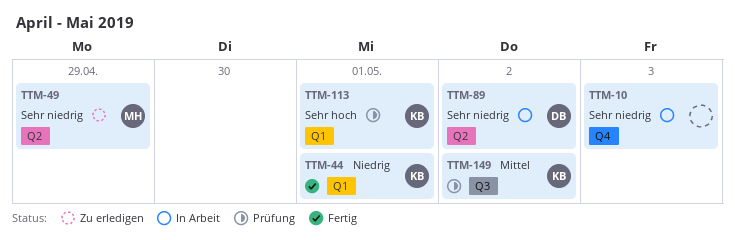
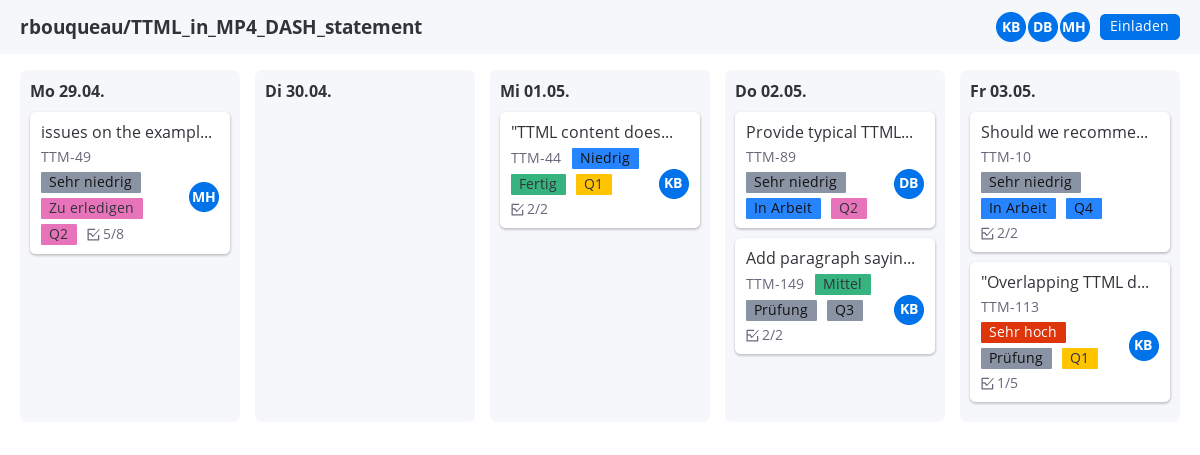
TTM-113, due: May 1 -> May 3

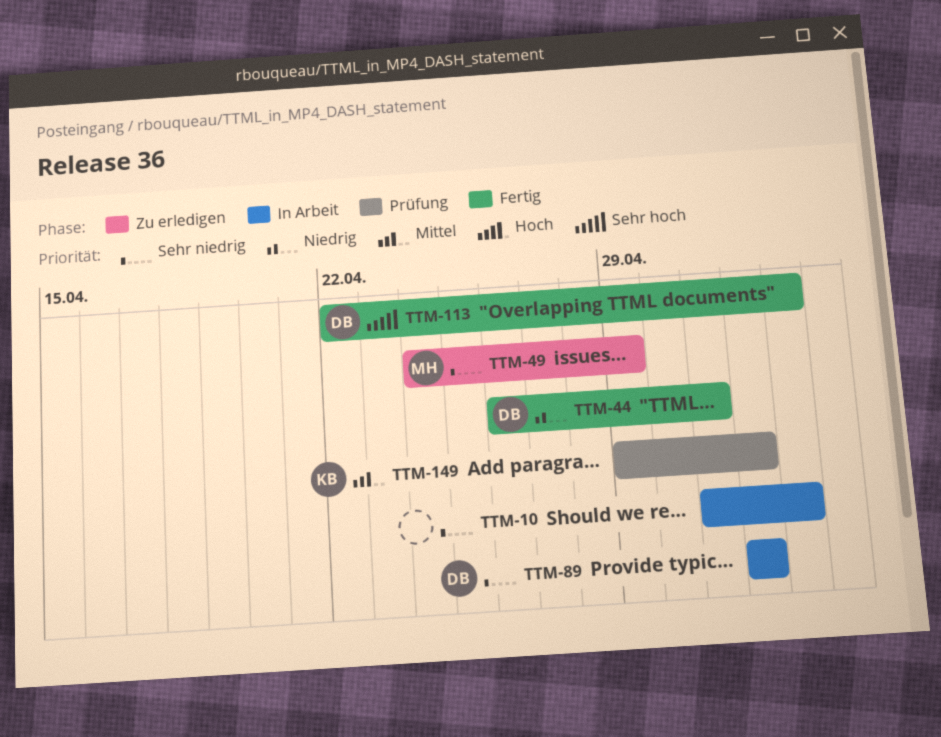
TTM-44, owner: KB -> DB
TTM-113, status: Prüfung -> Fertig
TTM-113, owner: KB -> DB

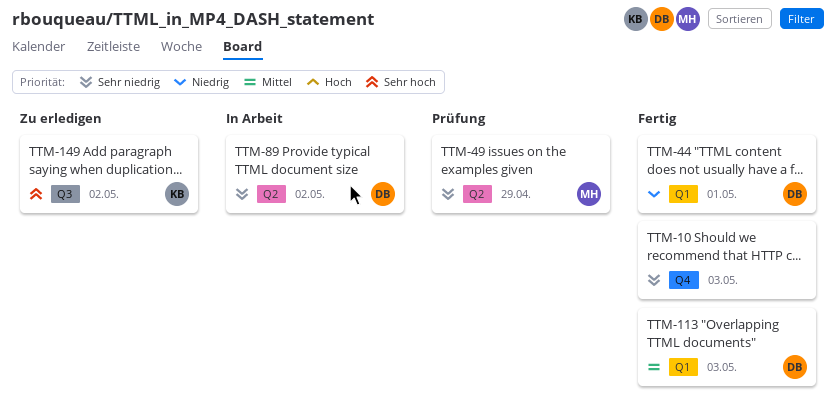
TTM-10, status: In Arbeit -> Fertig
TTM-49, status: Zu erledigen -> Prüfung
TTM-113, priority: Sehr hoch -> Mittel
TTM-149, status: Prüfung -> Zu erledigen
TTM-149, priority: Mittel -> Sehr hoch

